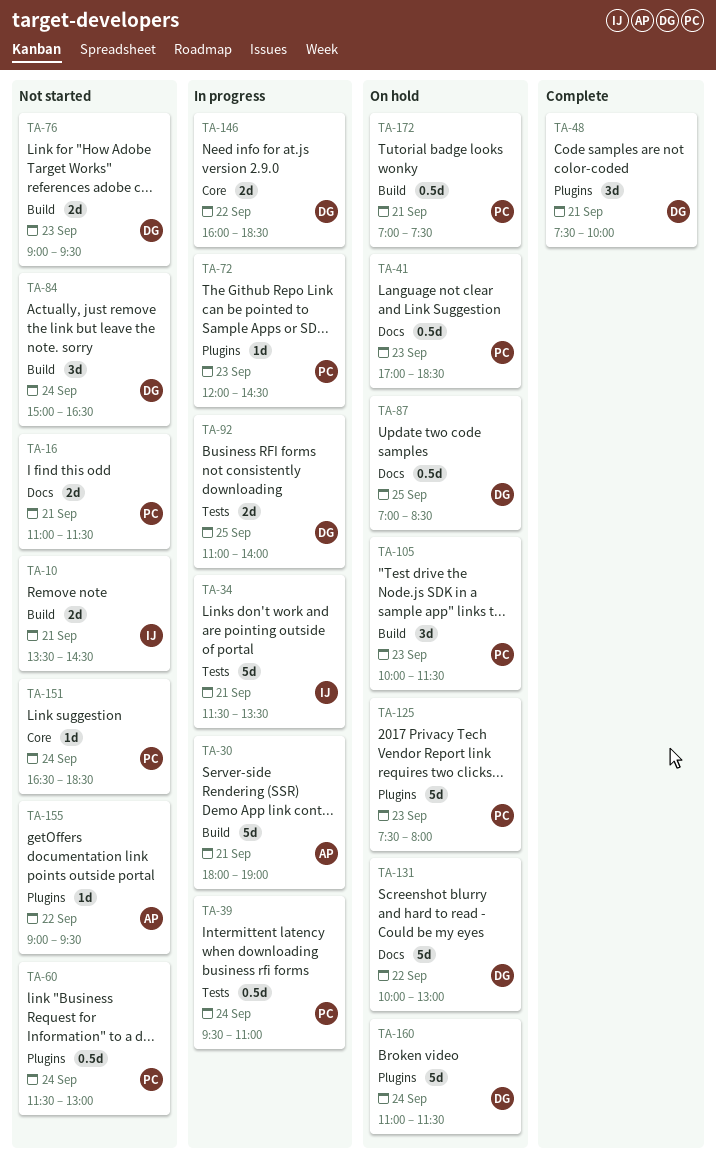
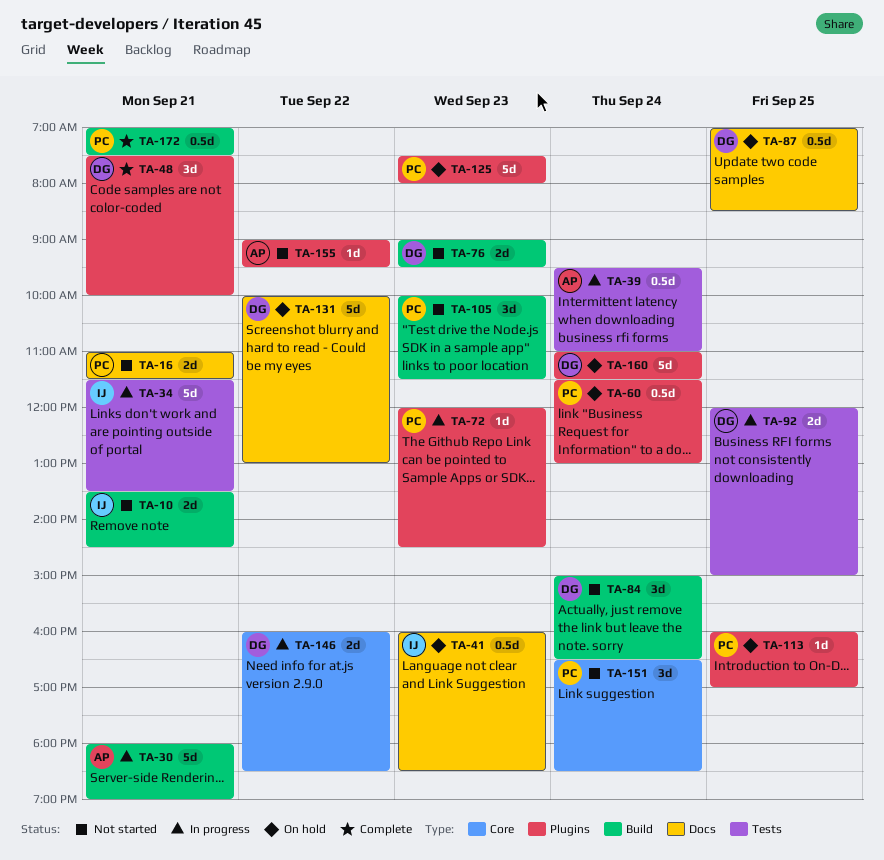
TA-39, owner: PC -> AP
TA-41, owner: PC -> IJ
TA-41, begins: 17:00 -> 16:00
TA-60, status: Not started -> On hold
TA-92, begins: 11:00 -> 12:00
TA-92, ends: 14:00 -> 15:00
TA-105, status: On hold -> Not started
TA-113: none -> present
TA-151, estimate: 1d -> 3d
TA-172, status: On hold -> Complete

